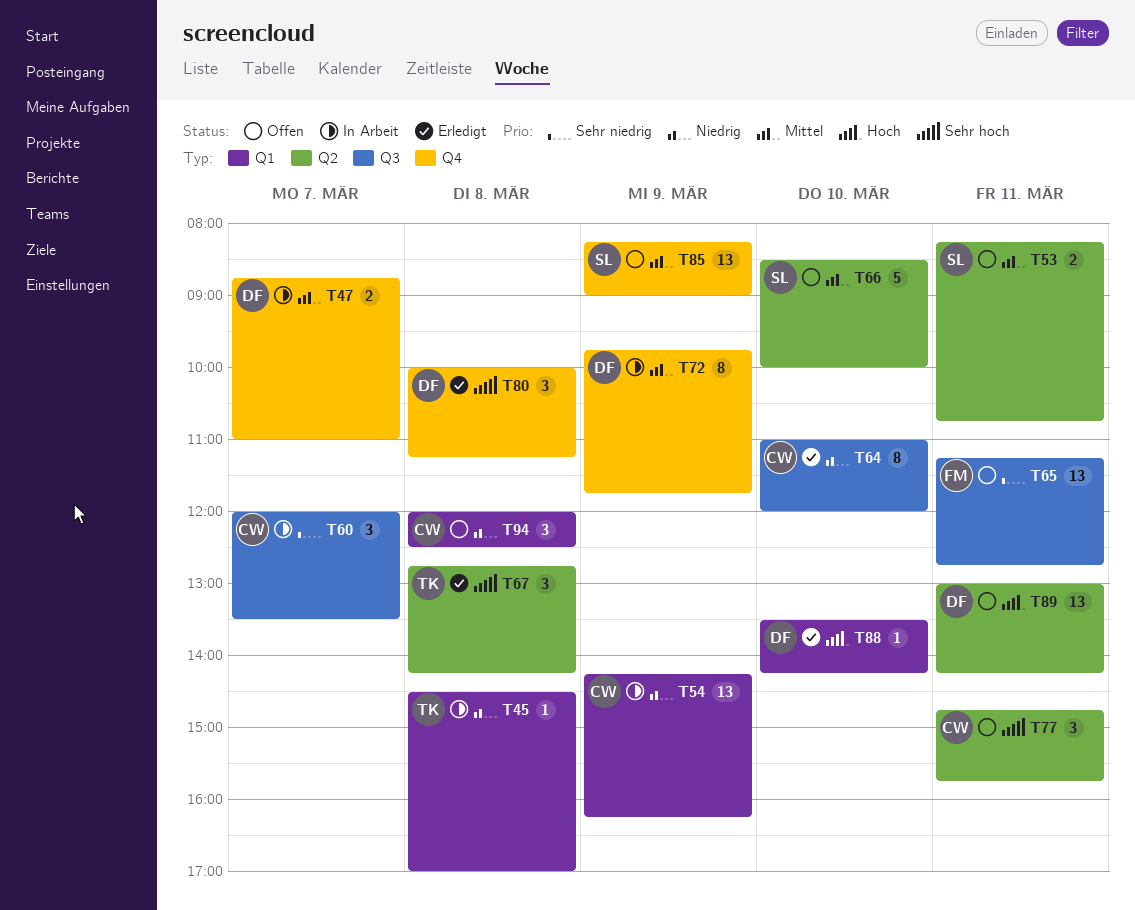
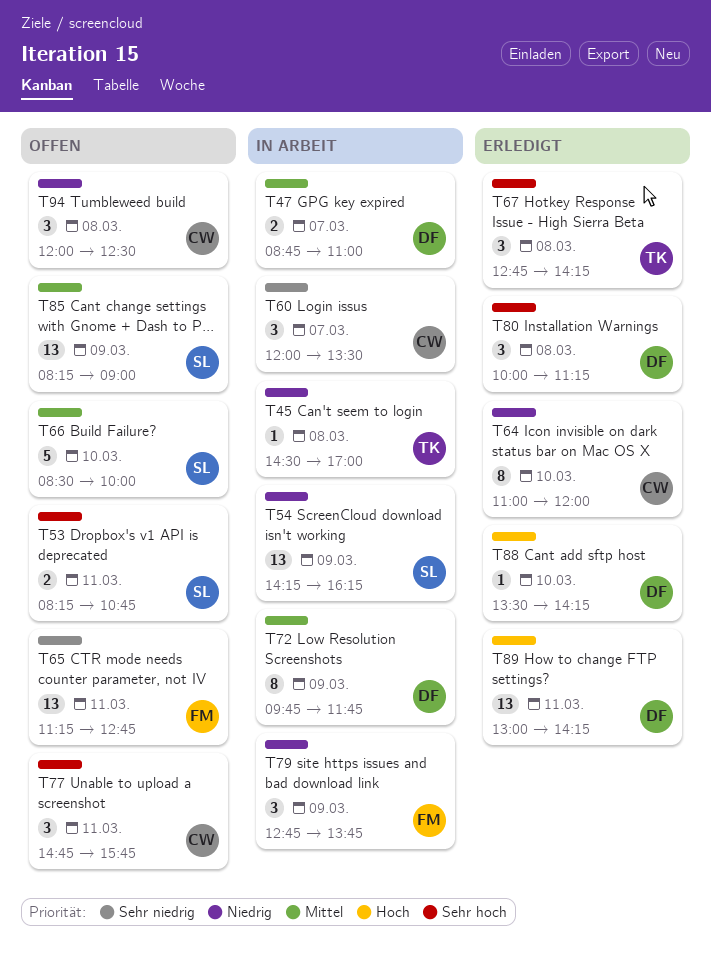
T53, priority: Mittel -> Sehr hoch
T54, owner: CW -> SL
T79: none -> present
T89, status: Offen -> Erledigt

